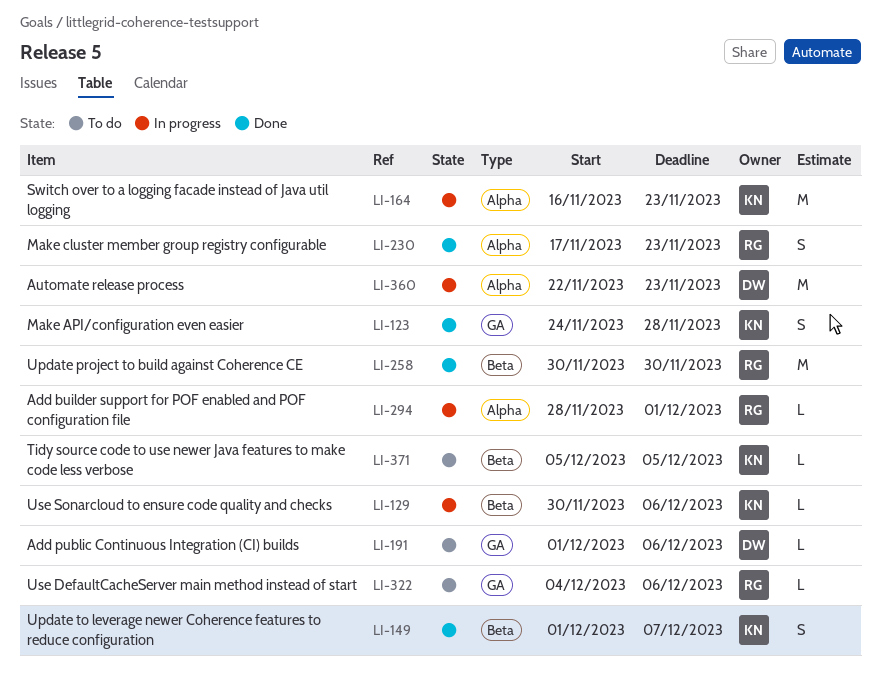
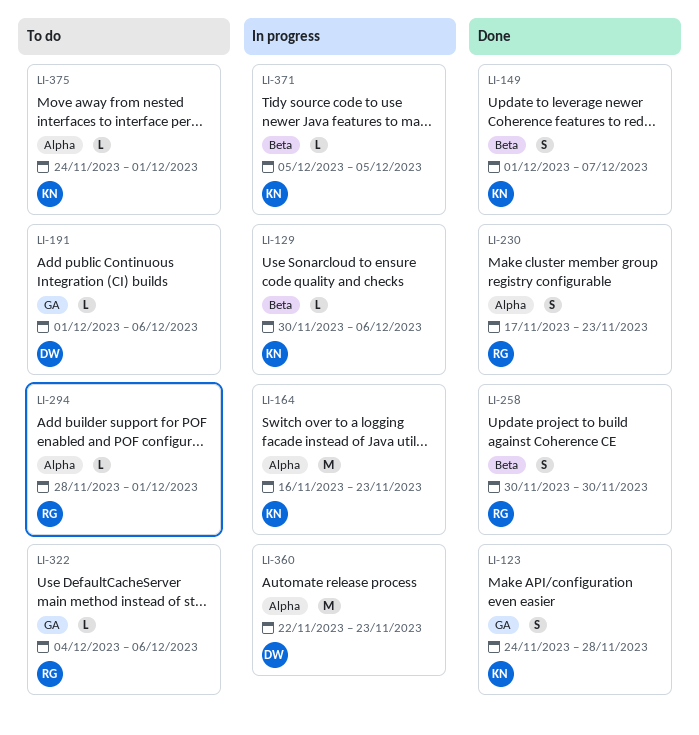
LI-258, estimate: M -> S
LI-294, status: In progress -> To do
LI-371, status: To do -> In progress
LI-375: none -> present

